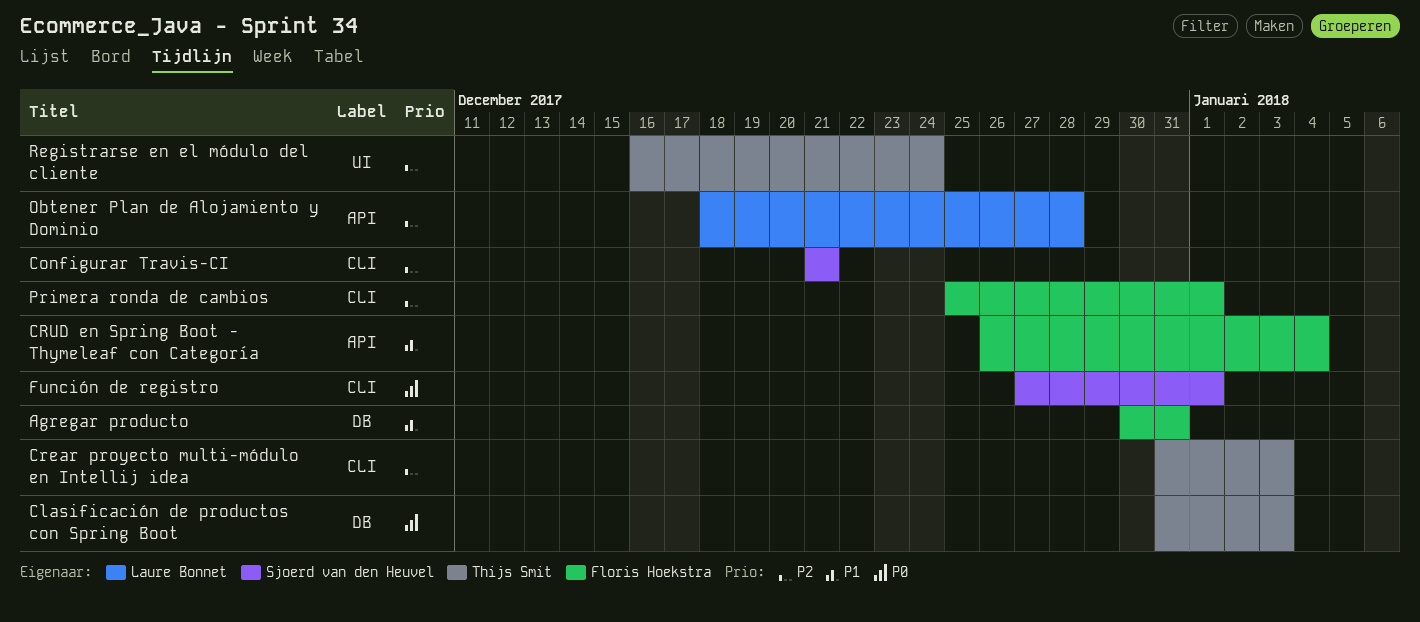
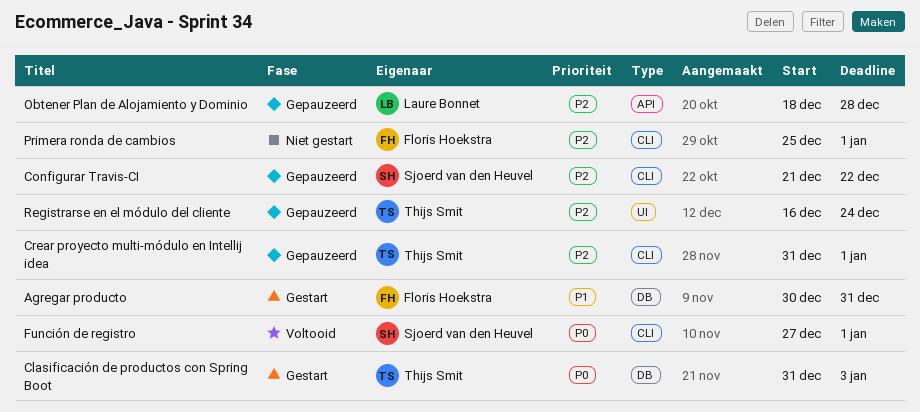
Configurar Travis-CI, due: Dec 21 -> Dec 22
Crear proyecto multi-módulo en Intellij idea, due: Jan 3 -> Jan 1
CRUD en Spring Boot - Thymeleaf con Categoría: present -> none

